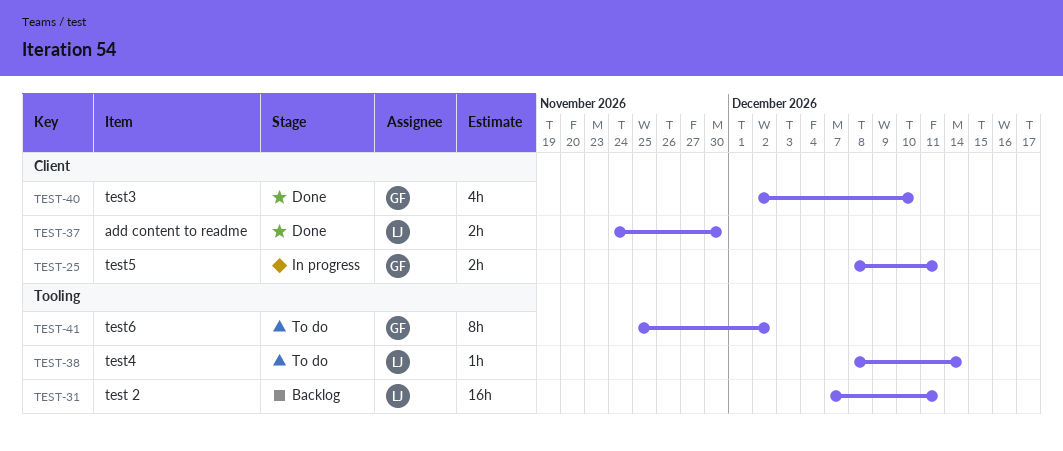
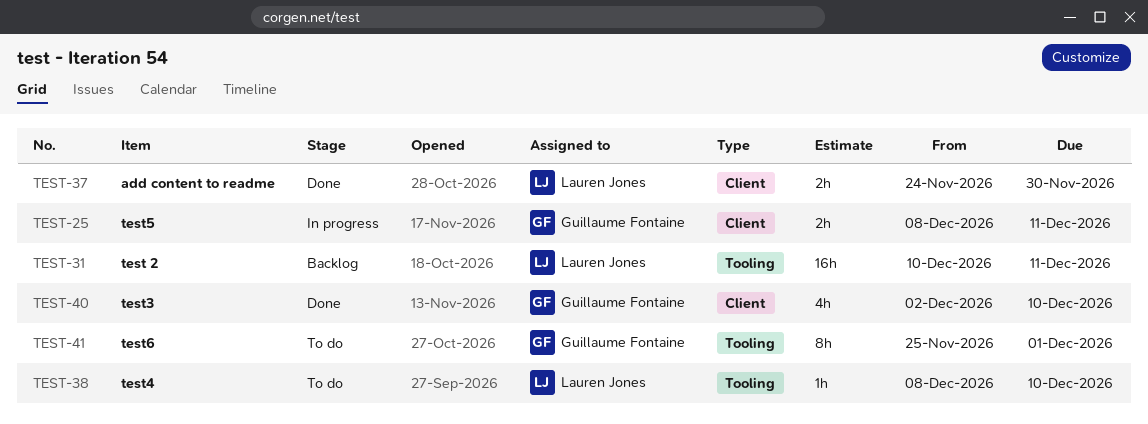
TEST-31, start: Dec 7 -> Dec 10
TEST-38, due: Dec 14 -> Dec 10
TEST-41, due: Dec 2 -> Dec 1

